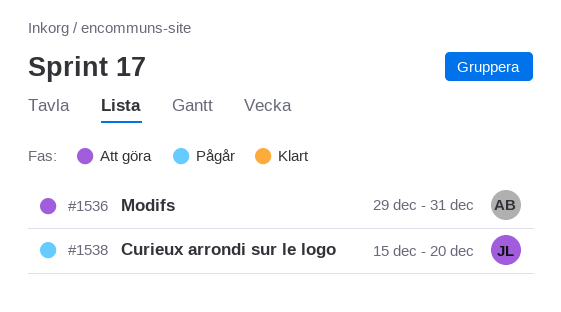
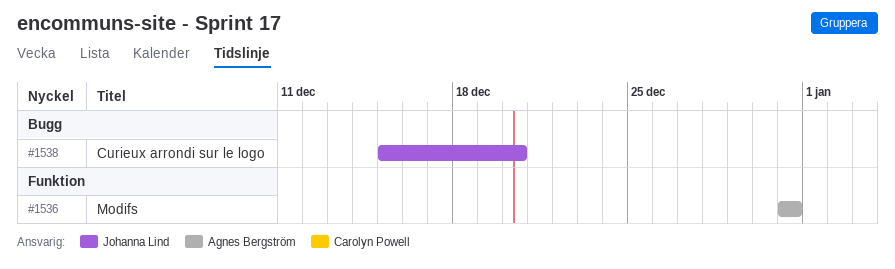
#1536, start: Dec 29 -> Dec 31

